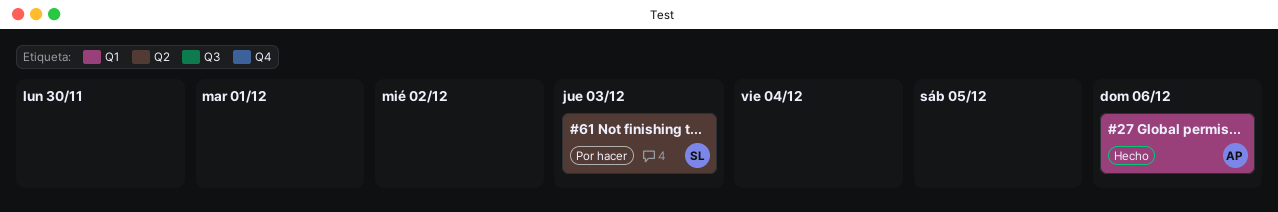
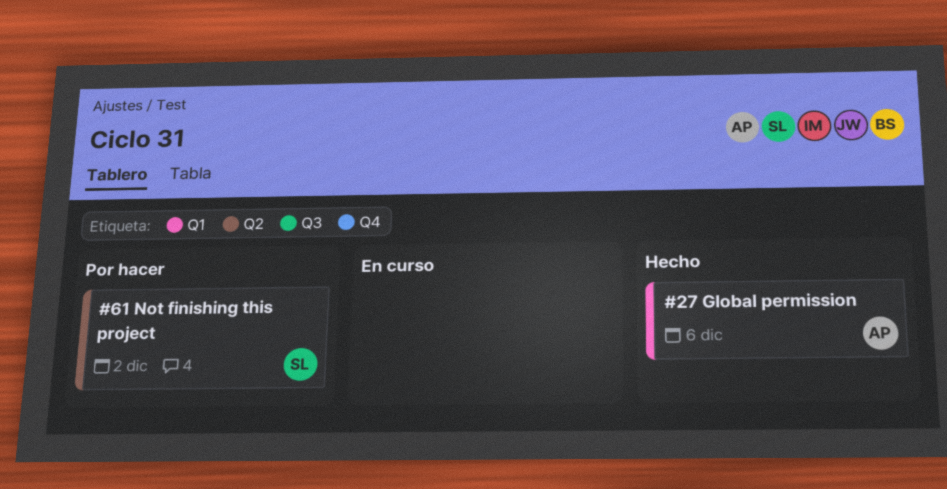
#61, due: Dec 3 -> Dec 2

